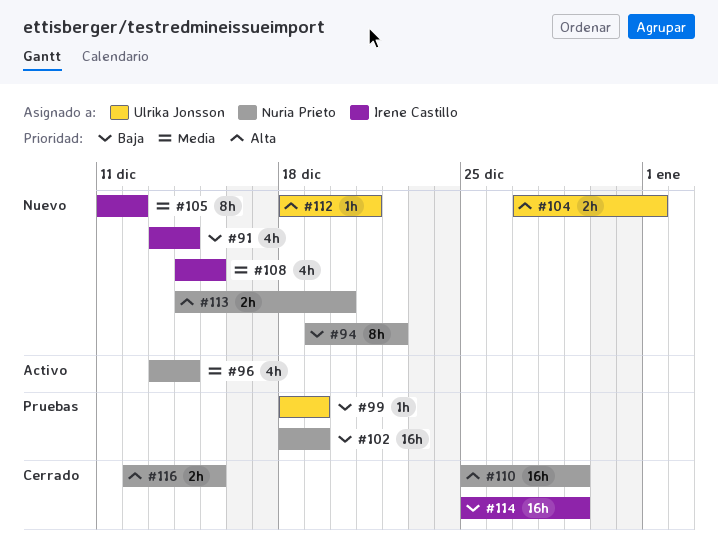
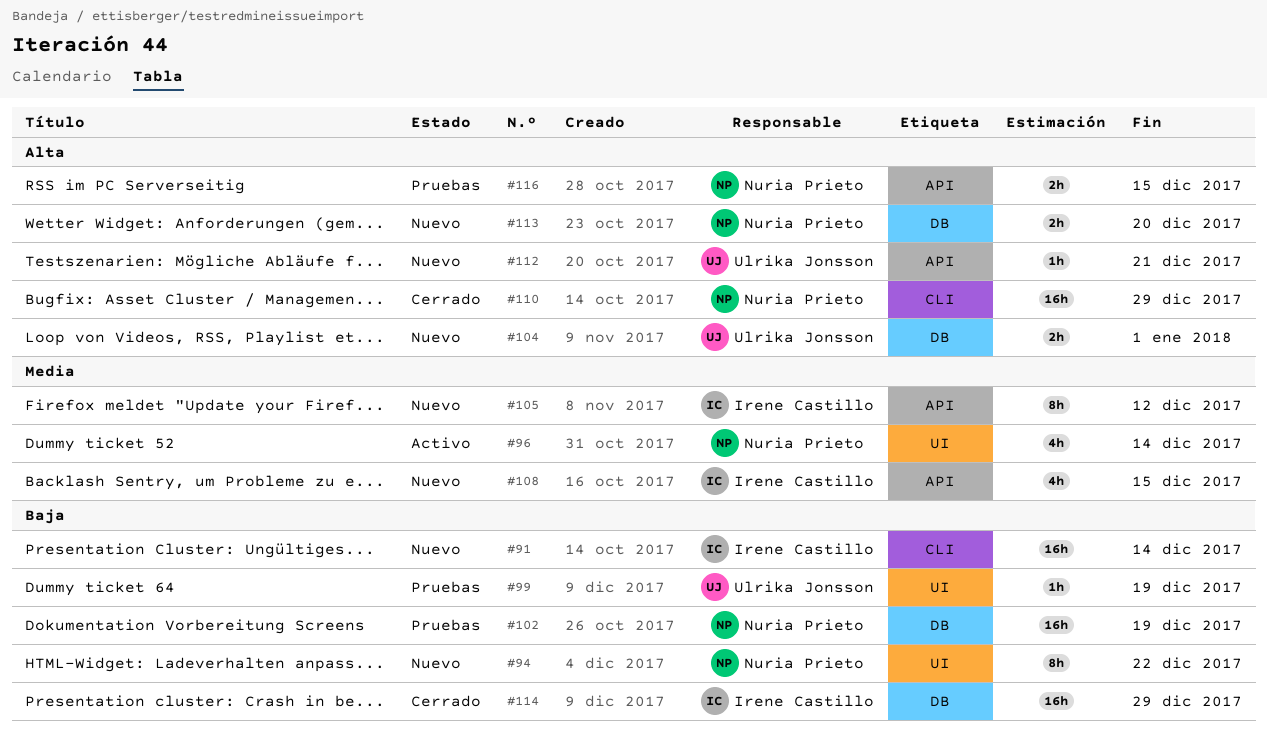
#91, estimate: 4h -> 16h
#116, status: Cerrado -> Pruebas

